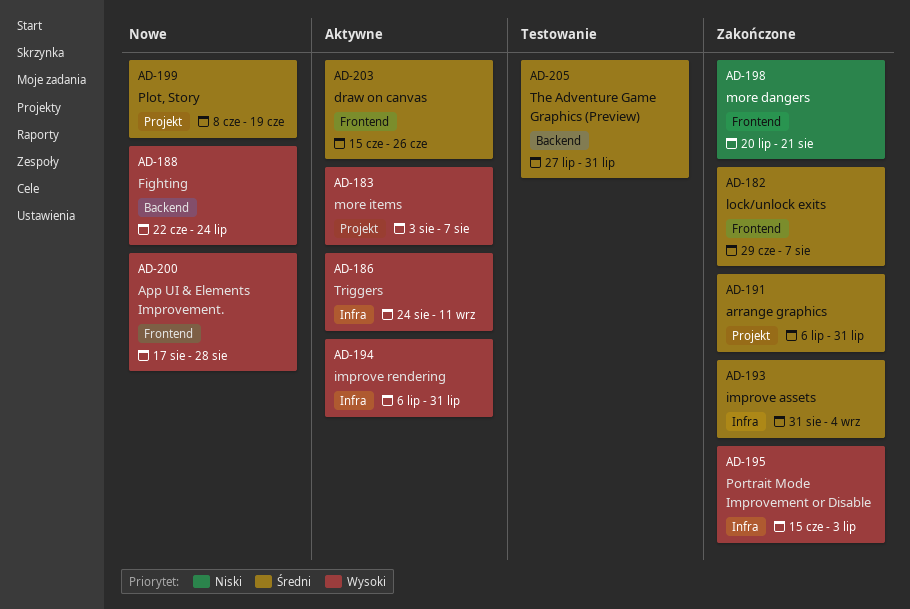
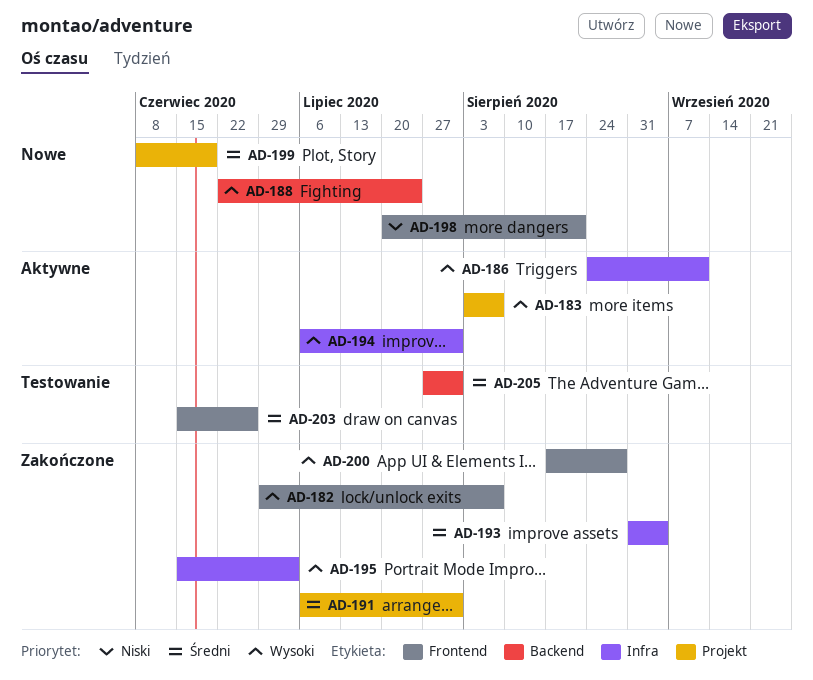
AD-182, priority: Średni -> Wysoki
AD-198, status: Zakończone -> Nowe
AD-200, status: Nowe -> Zakończone
AD-203, status: Aktywne -> Testowanie

